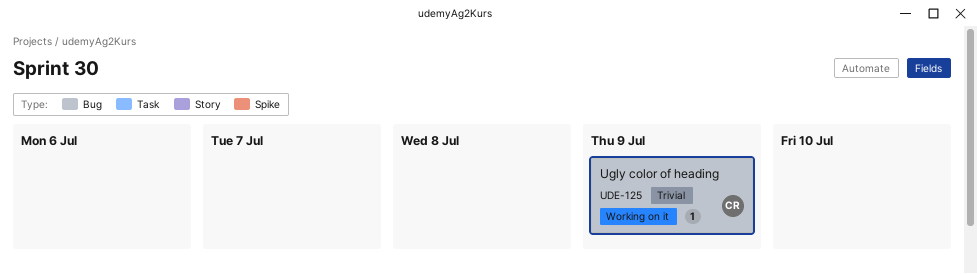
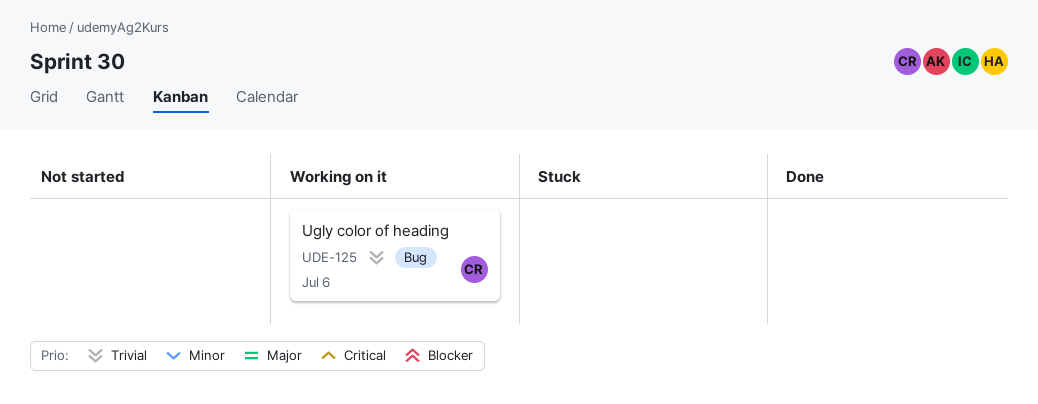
UDE-125, due: Jul 9 -> Jul 6

